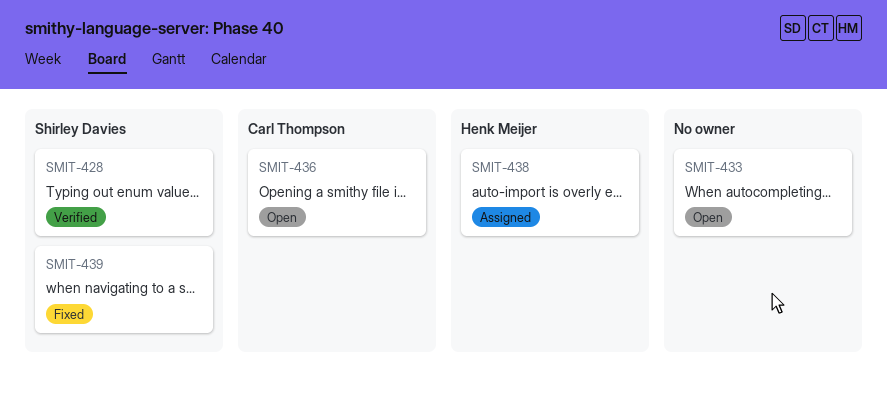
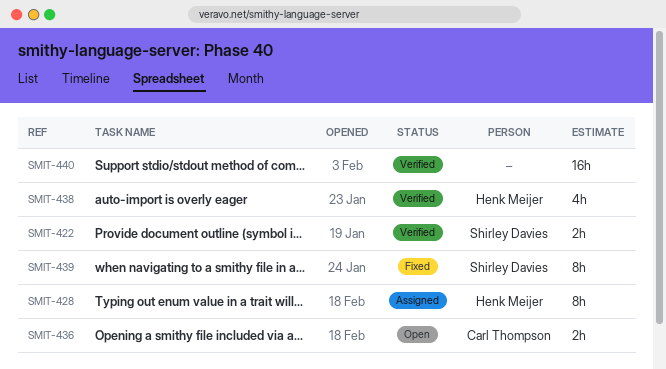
SMIT-422: none -> present
SMIT-428, status: Verified -> Assigned
SMIT-428, owner: Shirley Davies -> Henk Meijer
SMIT-433: present -> none
SMIT-438, status: Assigned -> Verified
SMIT-440: none -> present

